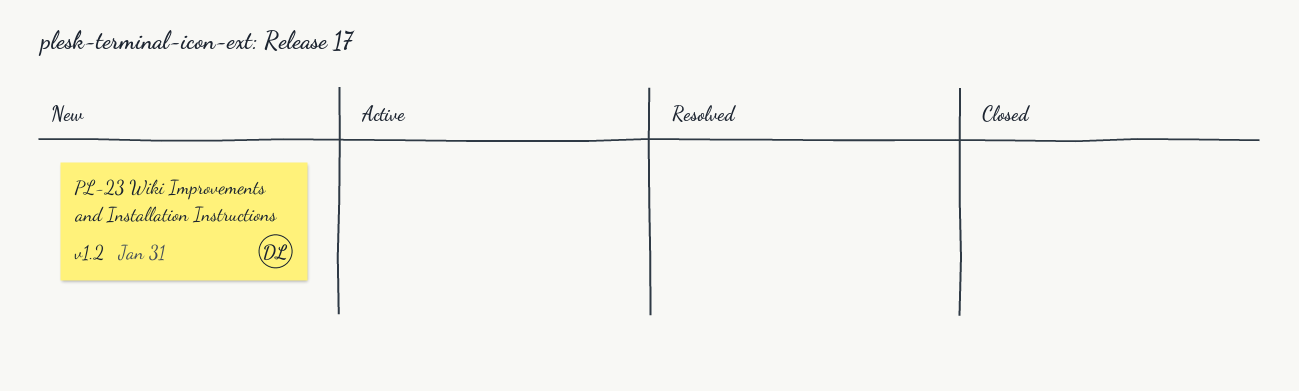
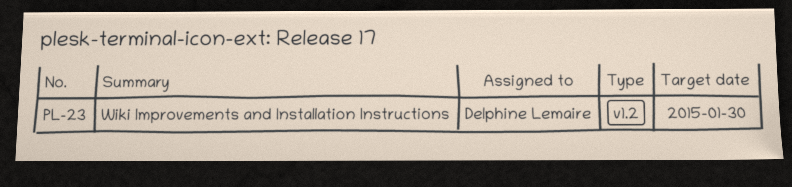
PL-23, due: Jan 31 -> Jan 30

